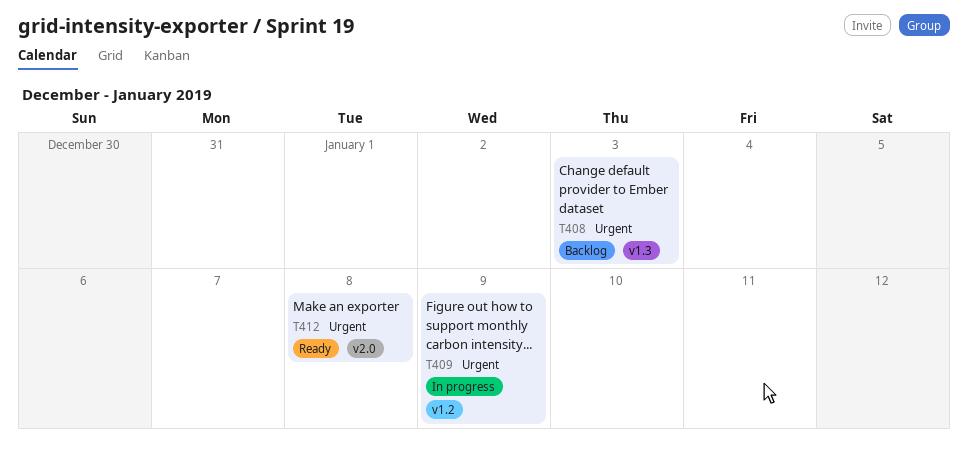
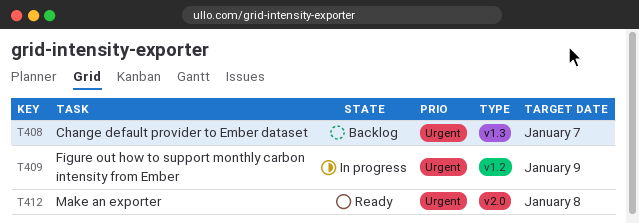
T408, due: Jan 3 -> Jan 7

